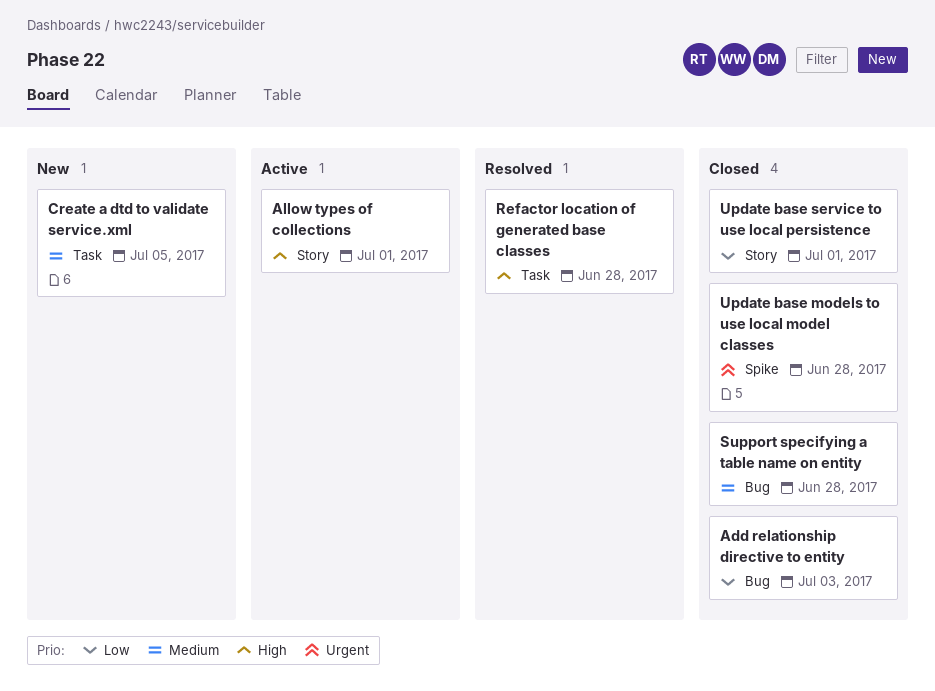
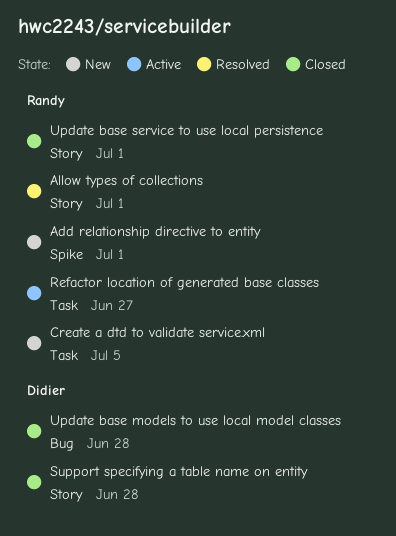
Add relationship directive to entity, status: Closed -> New
Add relationship directive to entity, label: Bug -> Spike
Add relationship directive to entity, due: Jul 3 -> Jul 1
Allow types of collections, status: Active -> Resolved
Refactor location of generated base classes, status: Resolved -> Active
Refactor location of generated base classes, due: Jun 28 -> Jun 27
Support specifying a table name on entity, label: Bug -> Story
Update base models to use local model classes, label: Spike -> Bug

